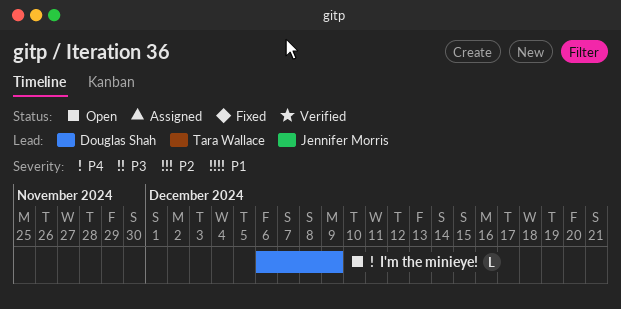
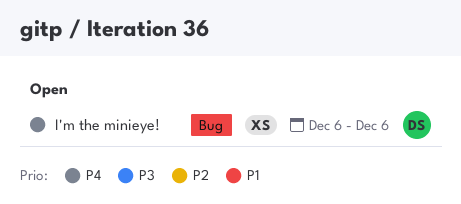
I'm the minieye!, estimate: L -> XS
I'm the minieye!, due: Dec 9 -> Dec 6

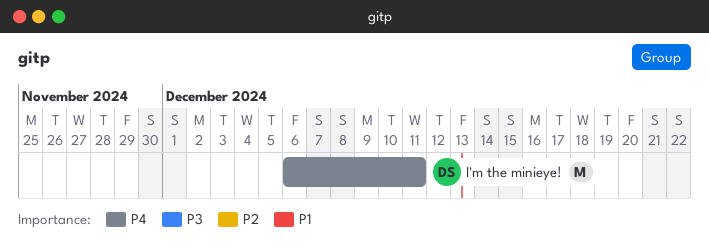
I'm the minieye!, estimate: XS -> M
I'm the minieye!, due: Dec 6 -> Dec 11

